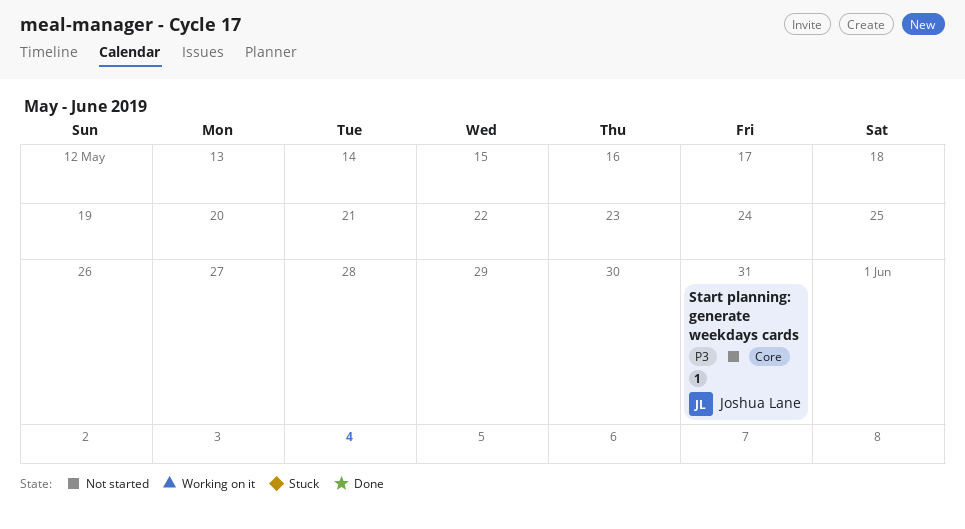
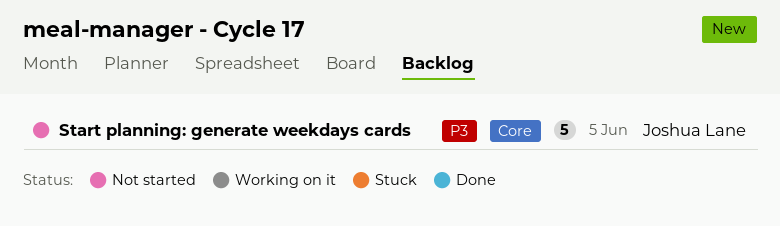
Start planning: generate weekdays cards, estimate: 1 -> 5
Start planning: generate weekdays cards, due: May 31 -> Jun 5

